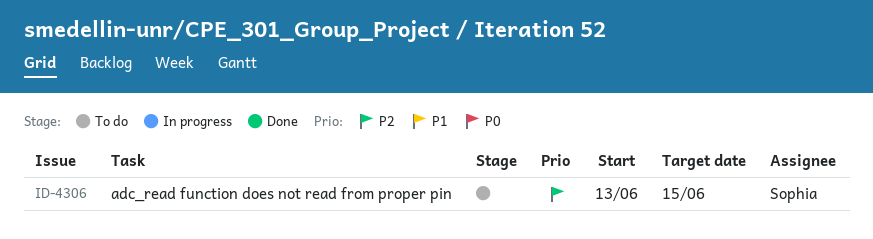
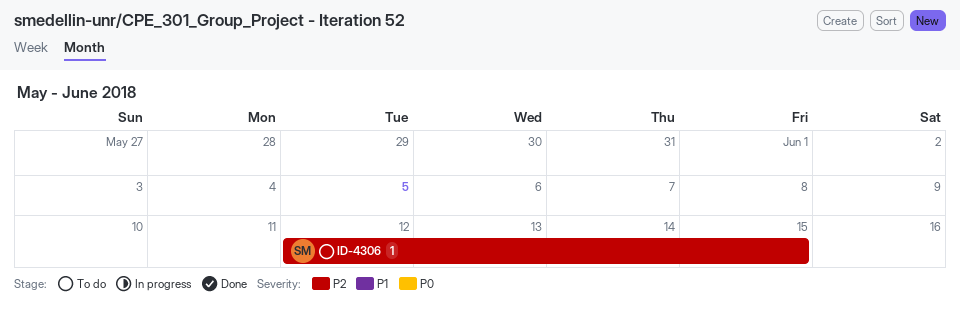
ID-4306, start: Jun 13 -> Jun 12

